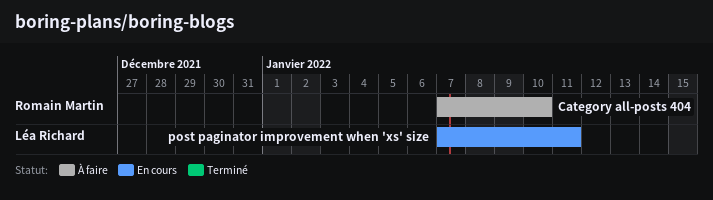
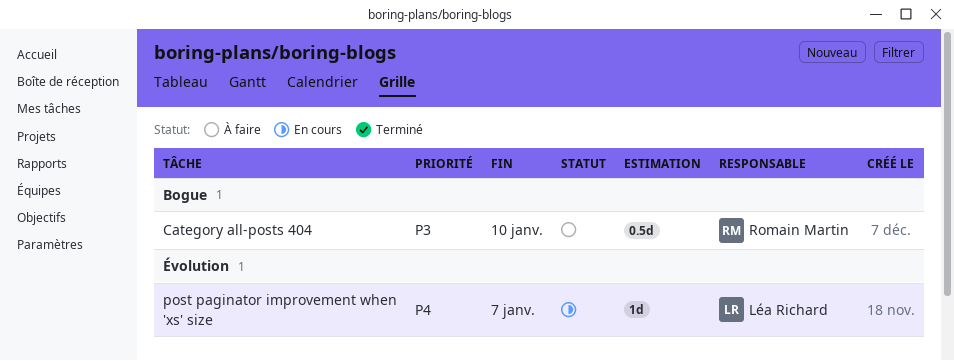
post paginator improvement when 'xs' size, due: Jan 11 -> Jan 7

